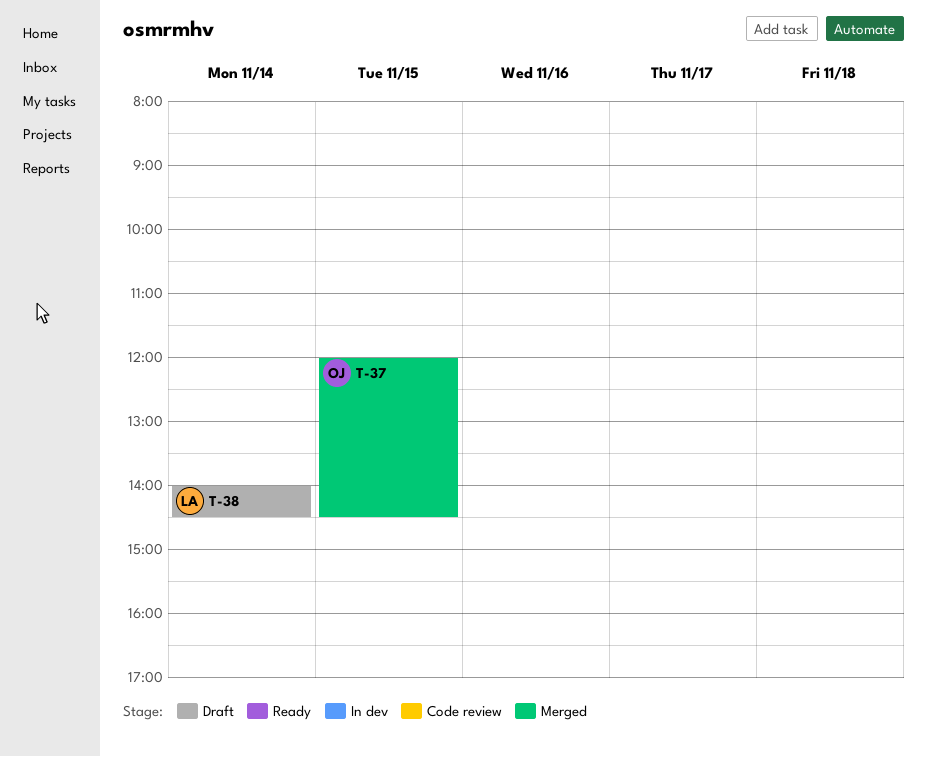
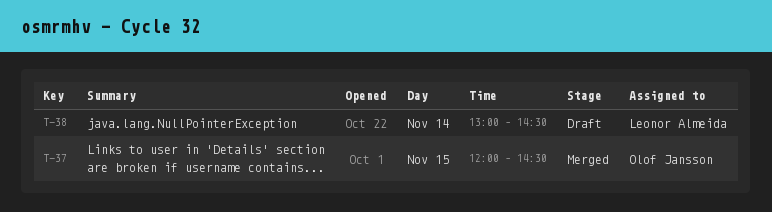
T-38, begins: 14:00 -> 13:00

